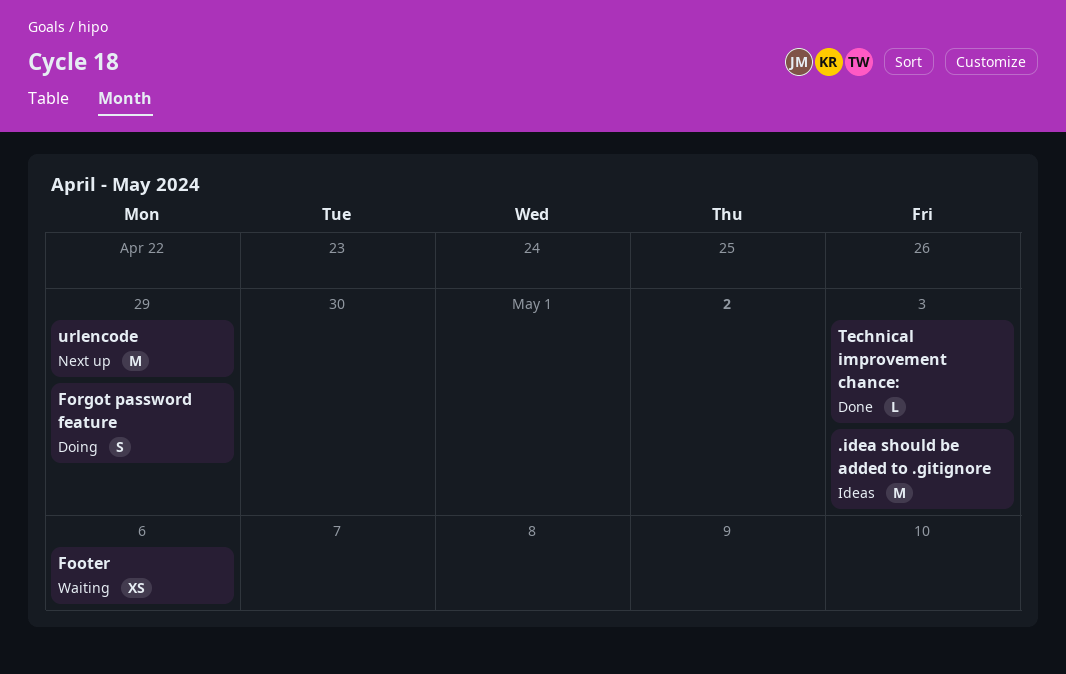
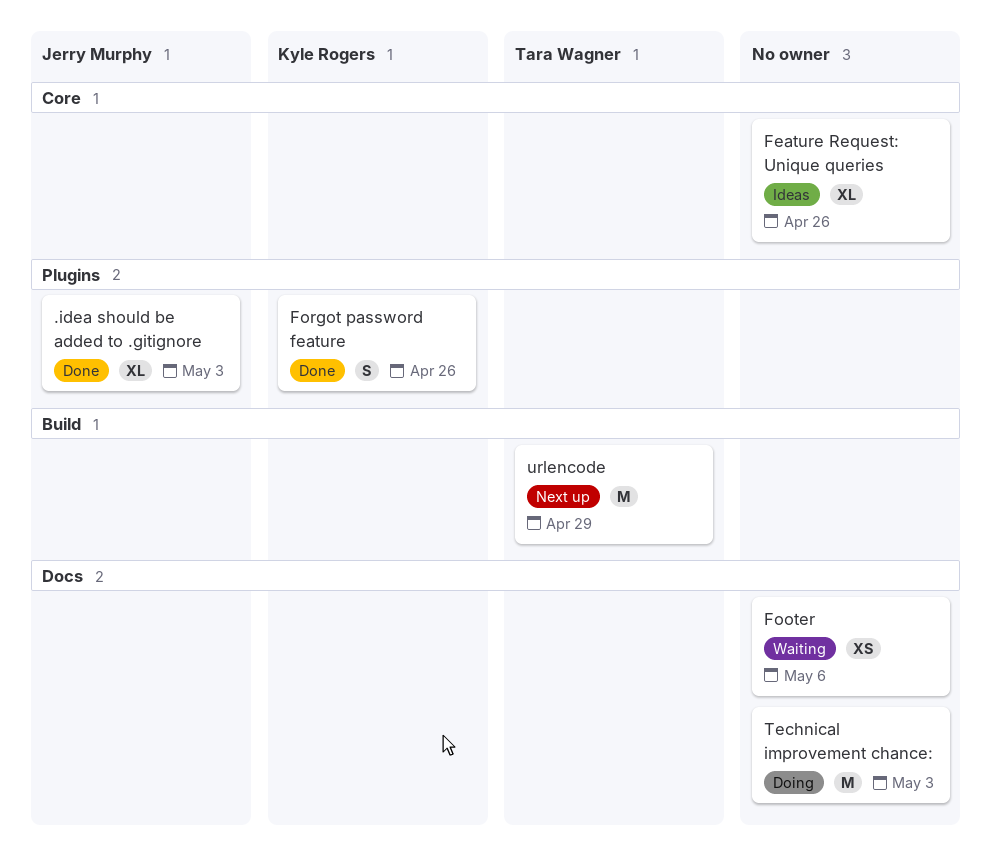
.idea should be added to .gitignore, status: Ideas -> Done
.idea should be added to .gitignore, estimate: M -> XL
Feature Request: Unique queries: none -> present
Forgot password feature, status: Doing -> Done
Forgot password feature, due: Apr 29 -> Apr 26
Technical improvement chance:, status: Done -> Doing
Technical improvement chance:, estimate: L -> M

